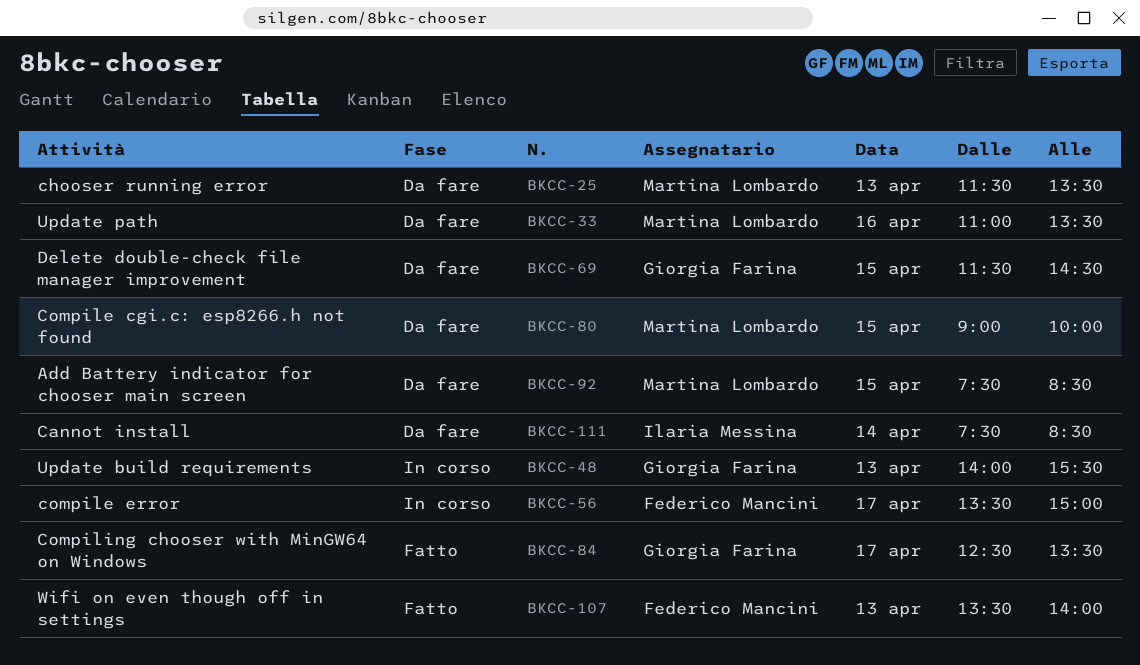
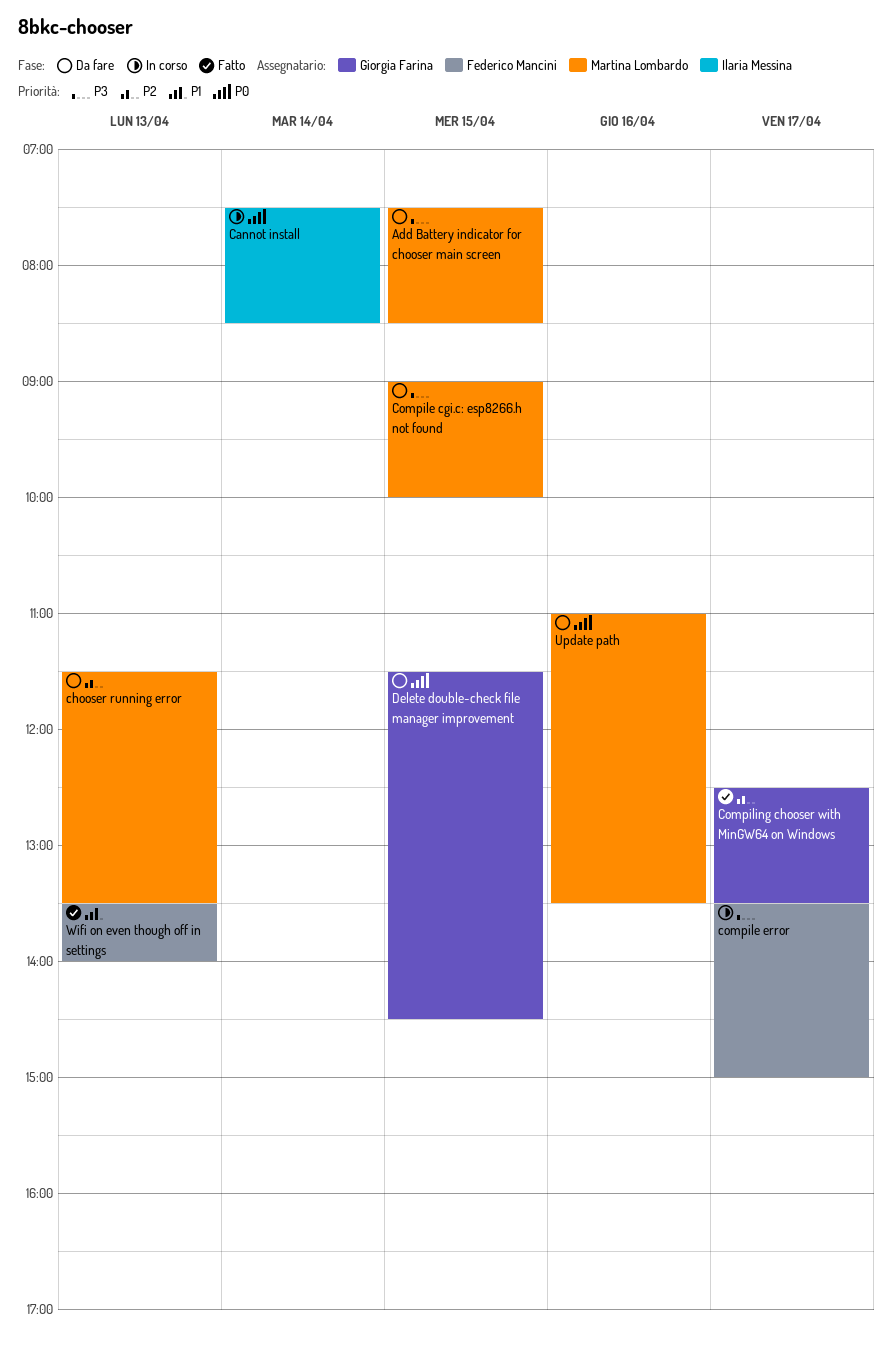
Cannot install, status: Da fare -> In corso
Update build requirements: present -> none

